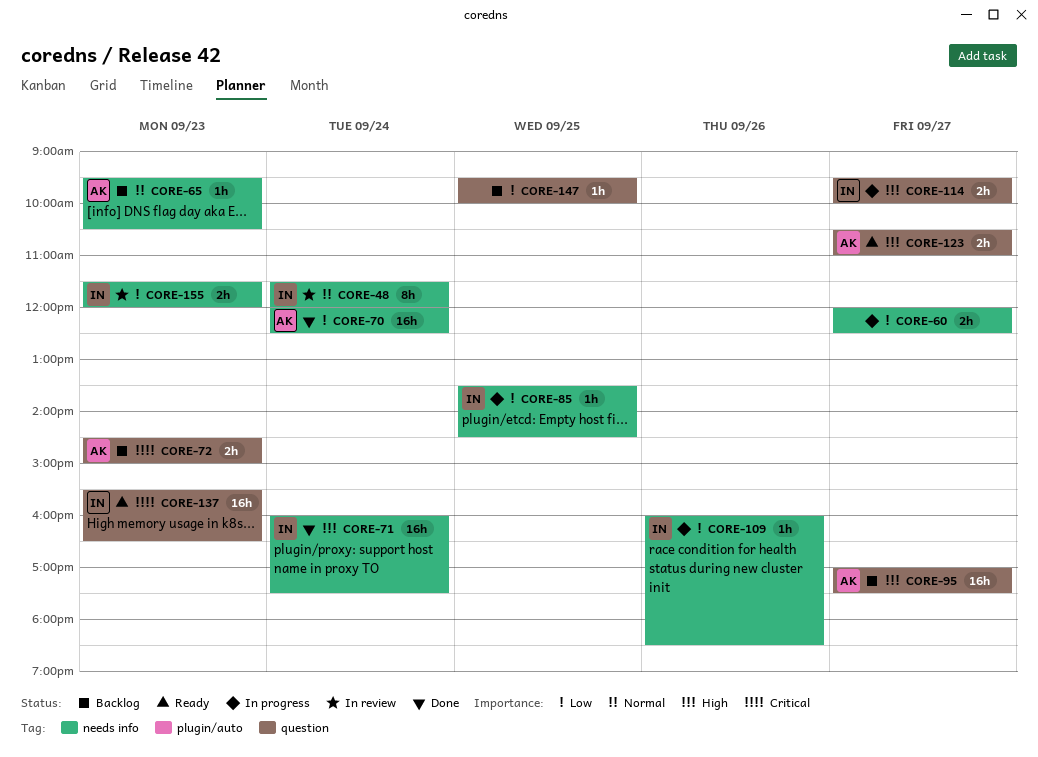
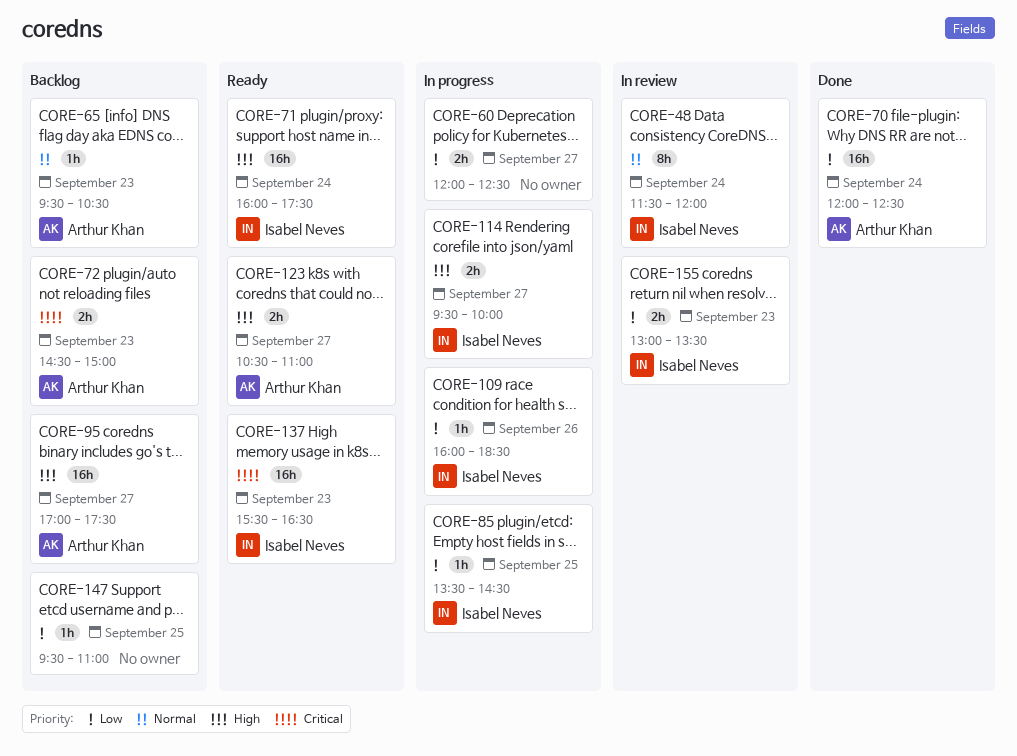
CORE-71, status: Done -> Ready
CORE-147, ends: 10:00 -> 11:00
CORE-155, begins: 11:30 -> 13:00
CORE-155, ends: 12:00 -> 13:30

